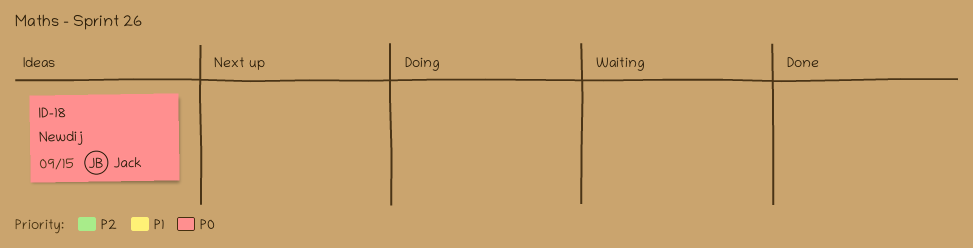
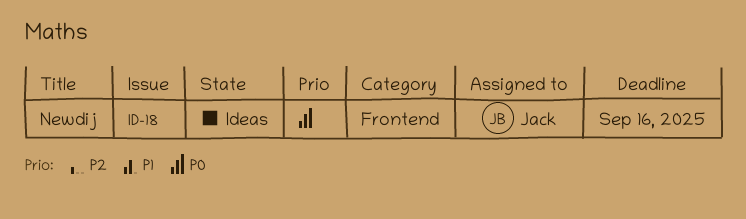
ID-18, due: Sep 15 -> Sep 16

